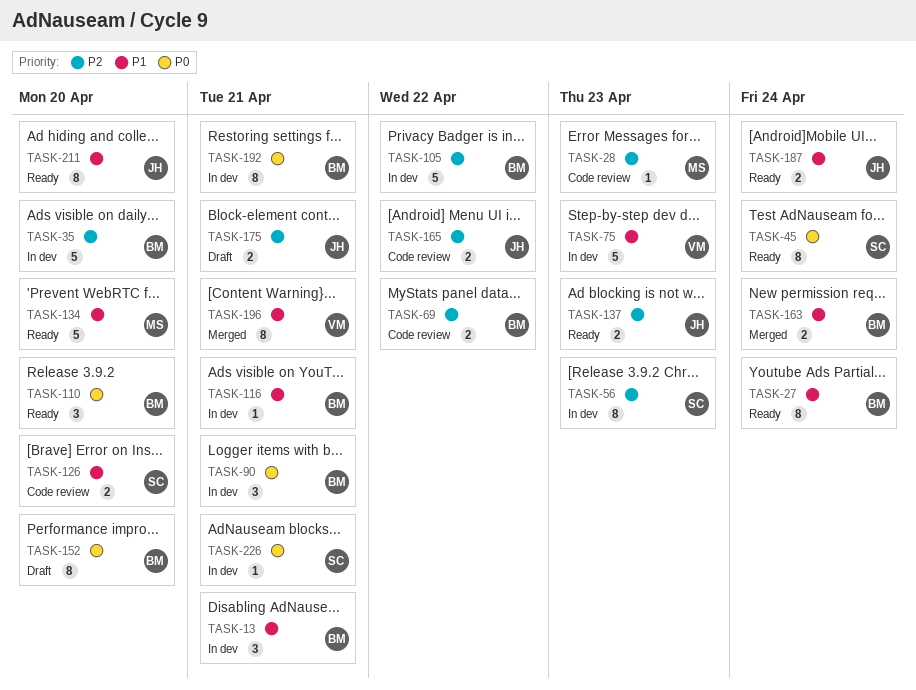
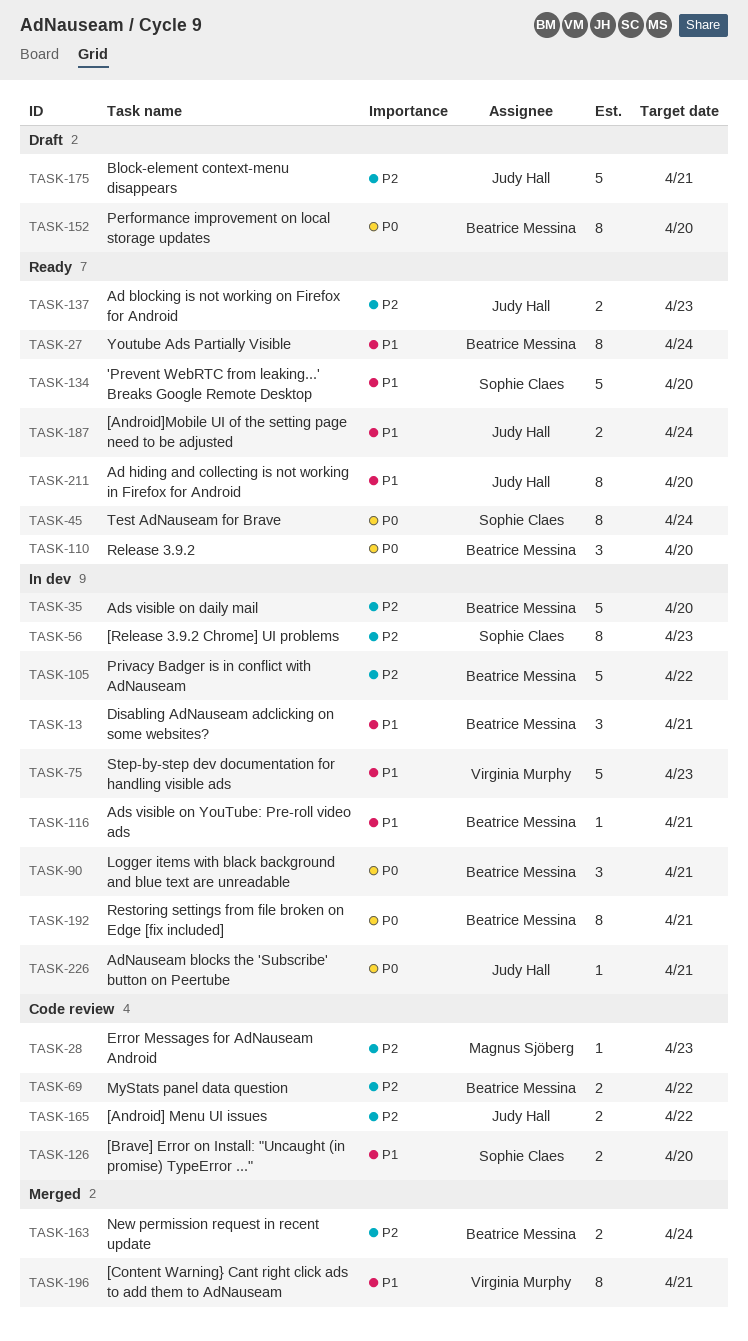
TASK-134, owner: Magnus Sjöberg -> Sophie Claes
TASK-163, priority: P1 -> P2
TASK-175, estimate: 2 -> 5
TASK-226, owner: Sophie Claes -> Judy Hall

